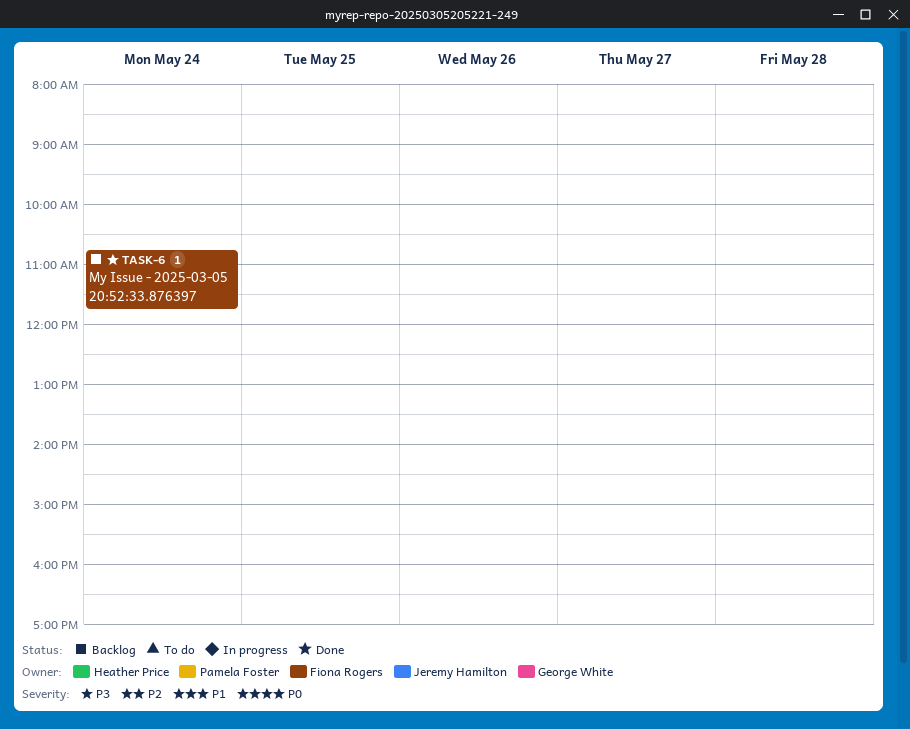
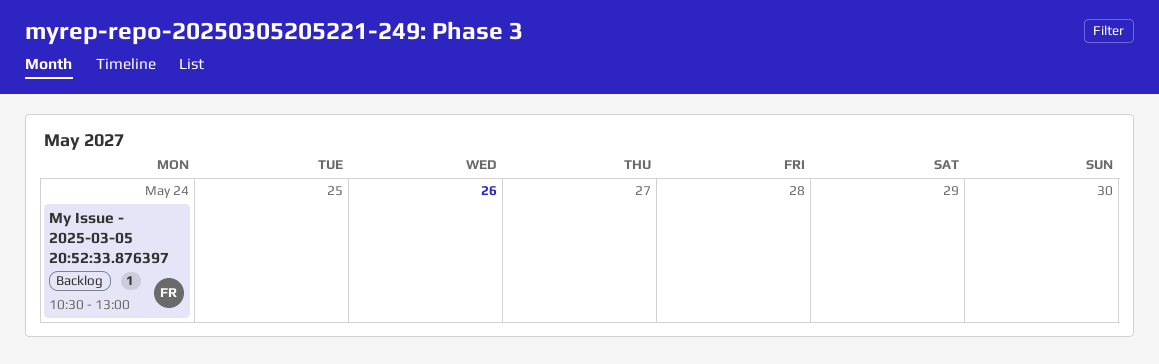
My Issue - 2025-03-05 20:52:33.876397, begins: 10:45 -> 10:30
My Issue - 2025-03-05 20:52:33.876397, ends: 11:45 -> 13:00

